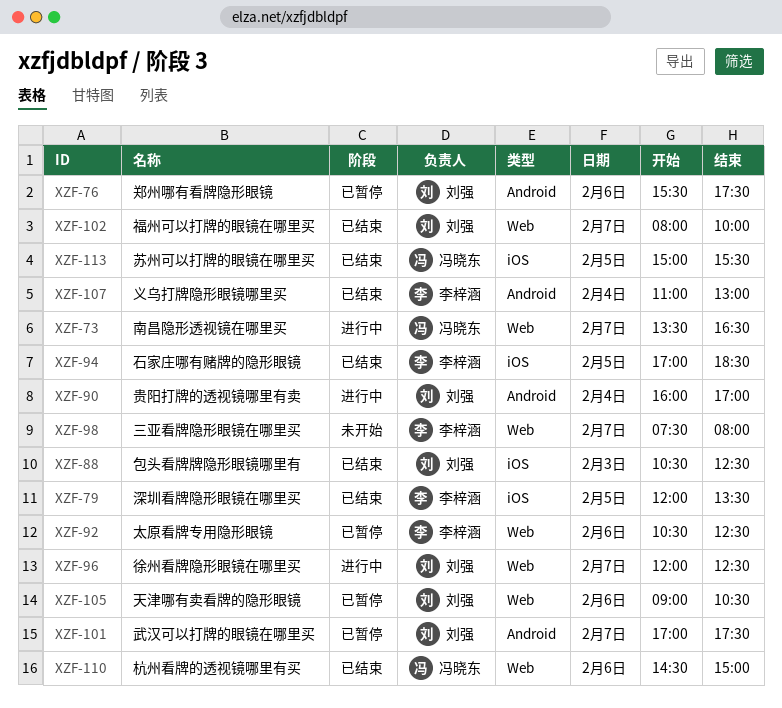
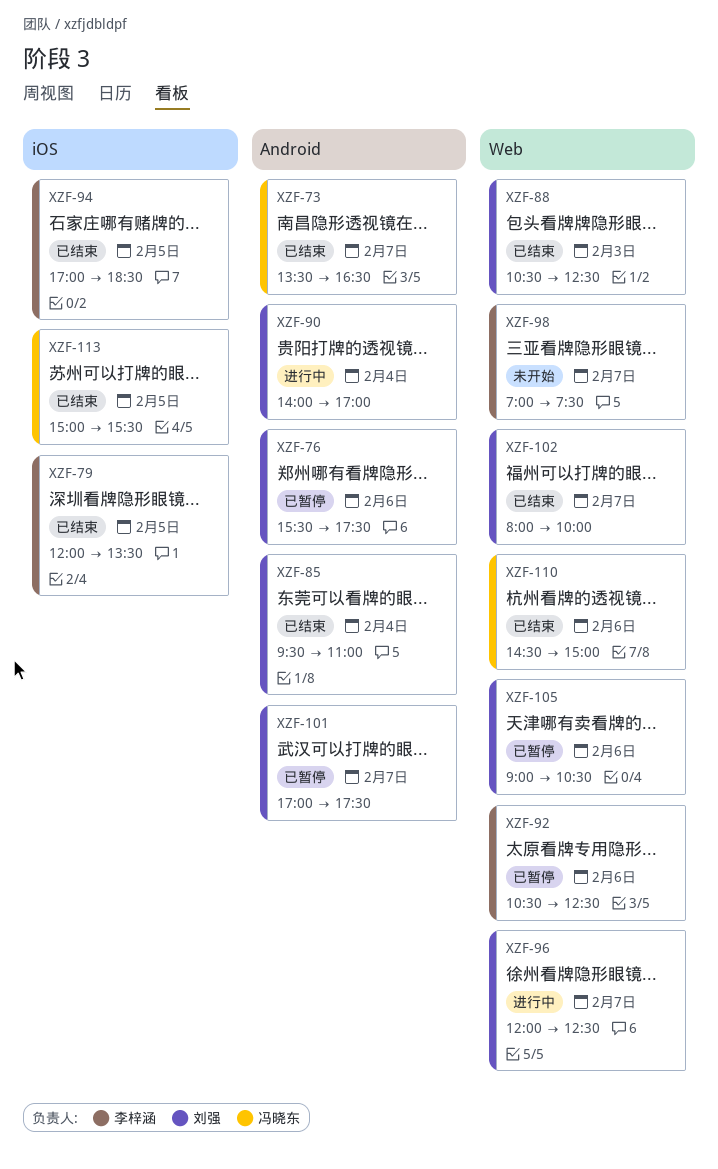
XZF-73, status: 进行中 -> 已结束
XZF-73, label: Web -> Android
XZF-85: none -> present
XZF-88, label: iOS -> Web
XZF-90, begins: 16:00 -> 14:00
XZF-98, begins: 07:30 -> 07:00
XZF-98, ends: 08:00 -> 07:30
XZF-107: present -> none

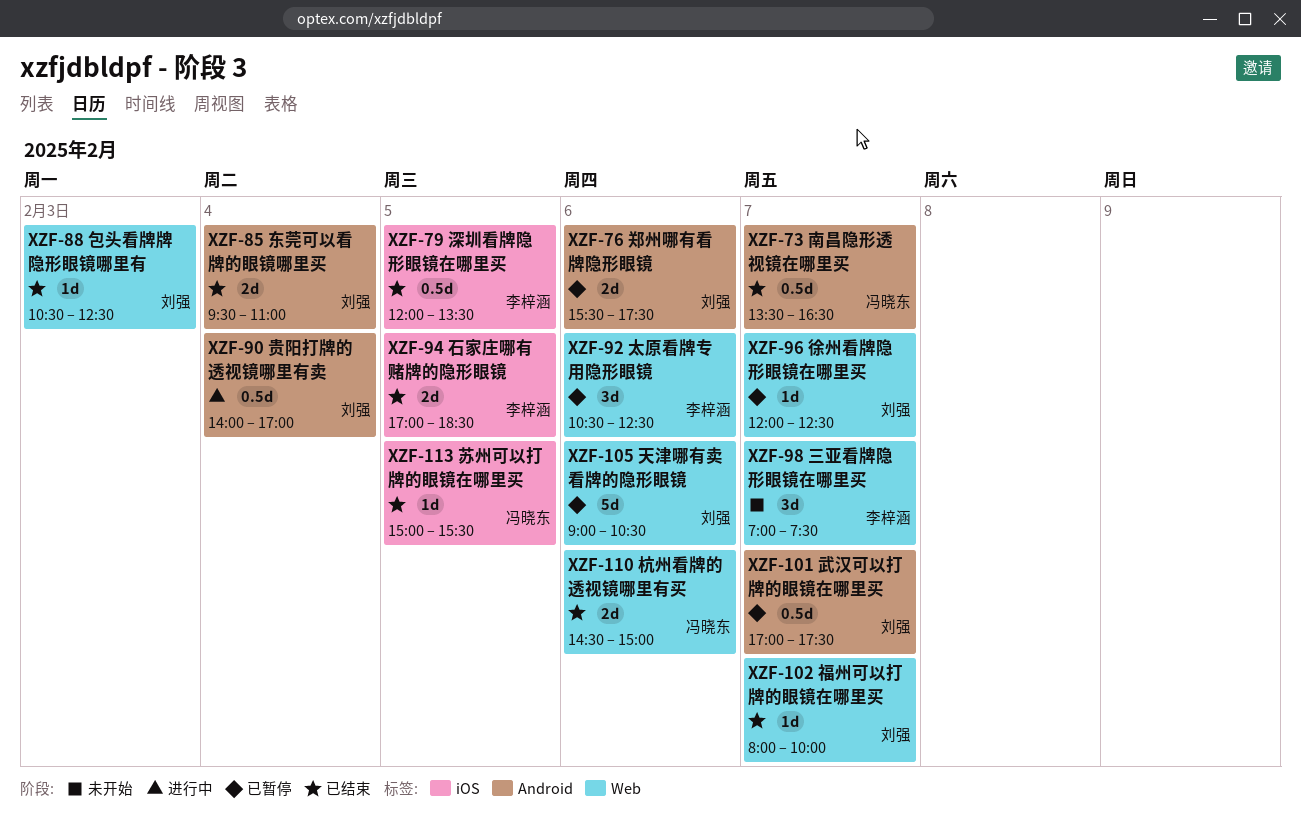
XZF-96, status: 进行中 -> 已暂停

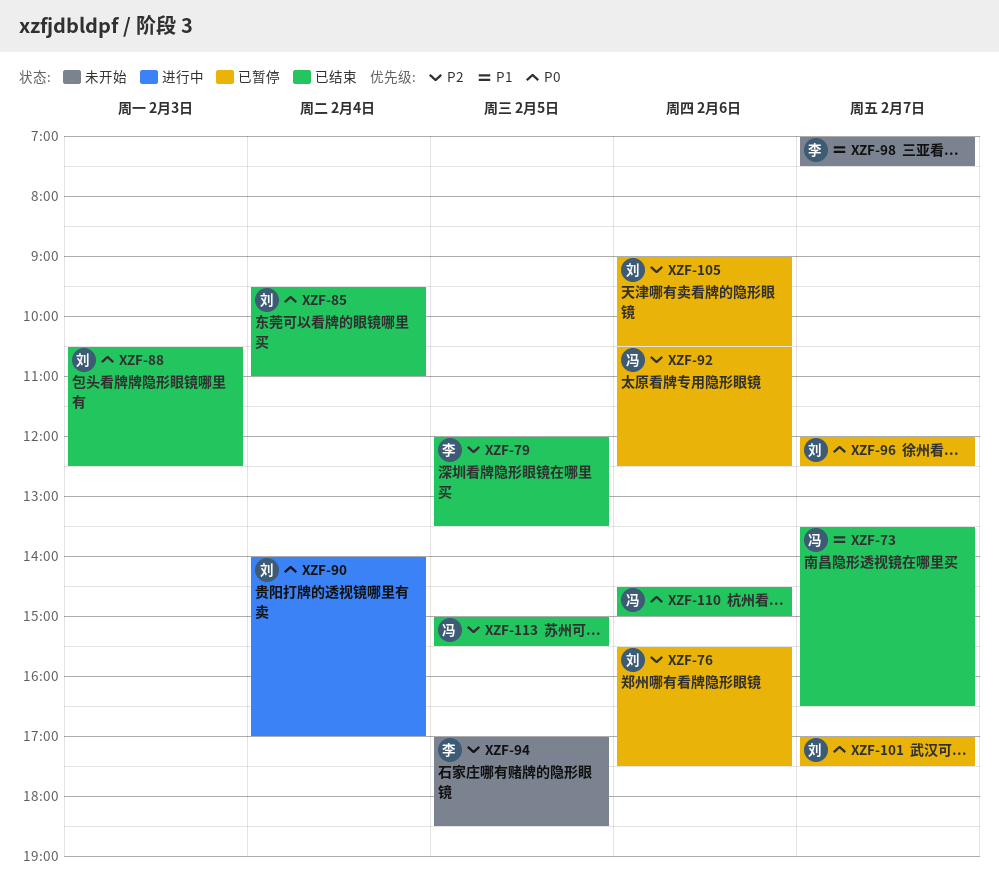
XZF-92, owner: 李梓涵 -> 冯晓东
XZF-94, status: 已结束 -> 未开始
XZF-102: present -> none

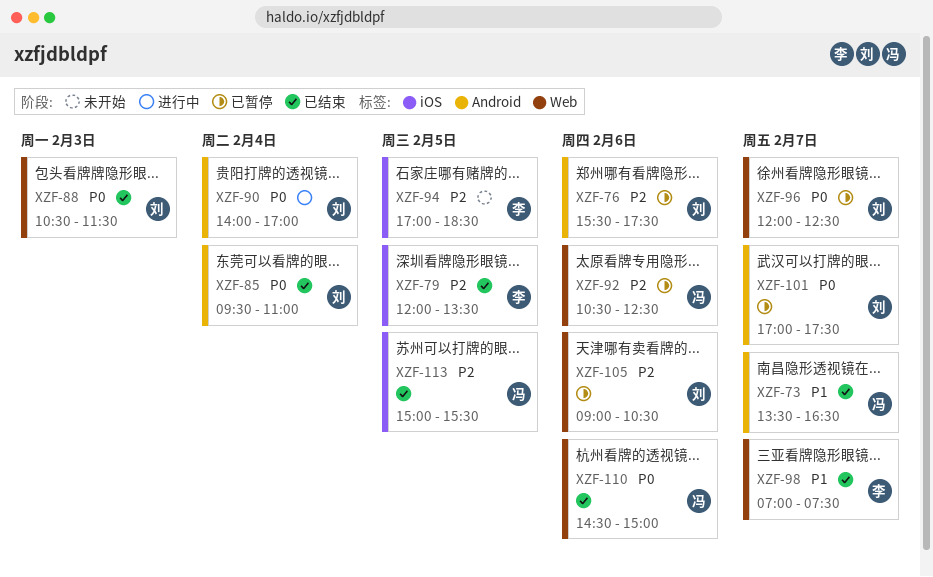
XZF-88, ends: 12:30 -> 11:30
XZF-98, status: 未开始 -> 已结束

